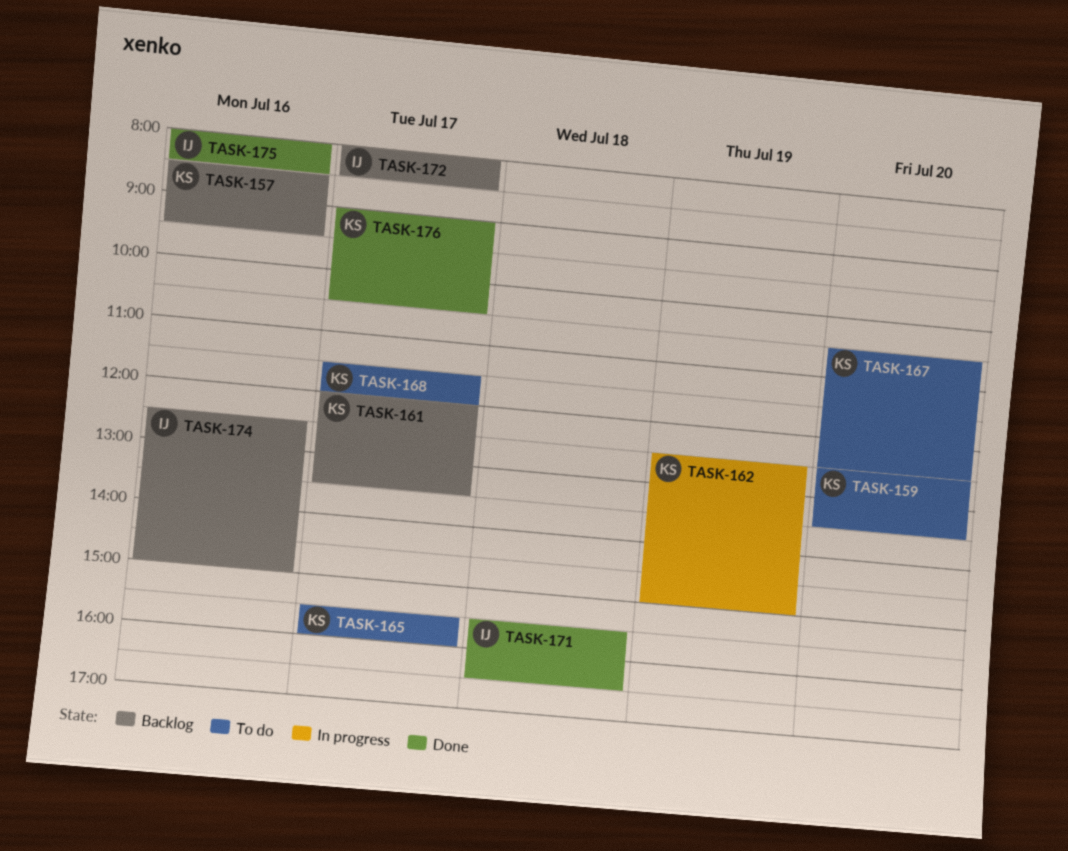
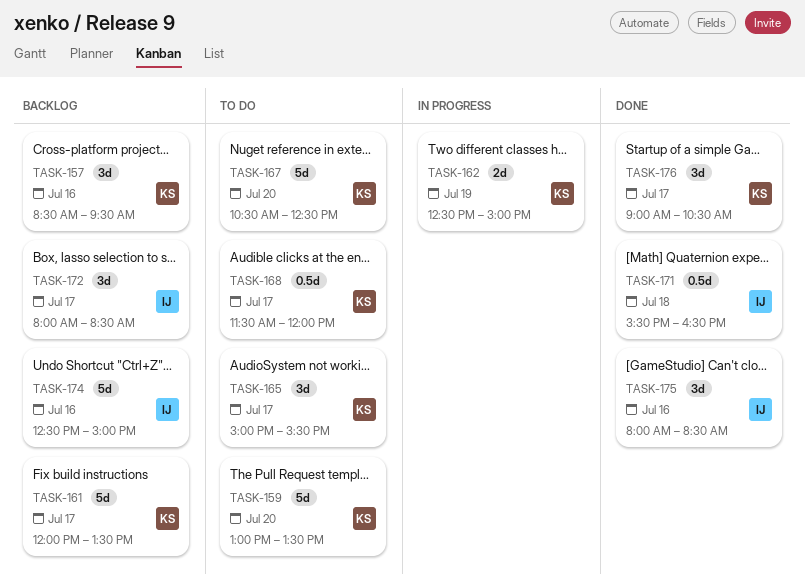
TASK-159, begins: 12:30 -> 13:00
TASK-165, begins: 15:30 -> 15:00
TASK-165, ends: 16:00 -> 15:30

